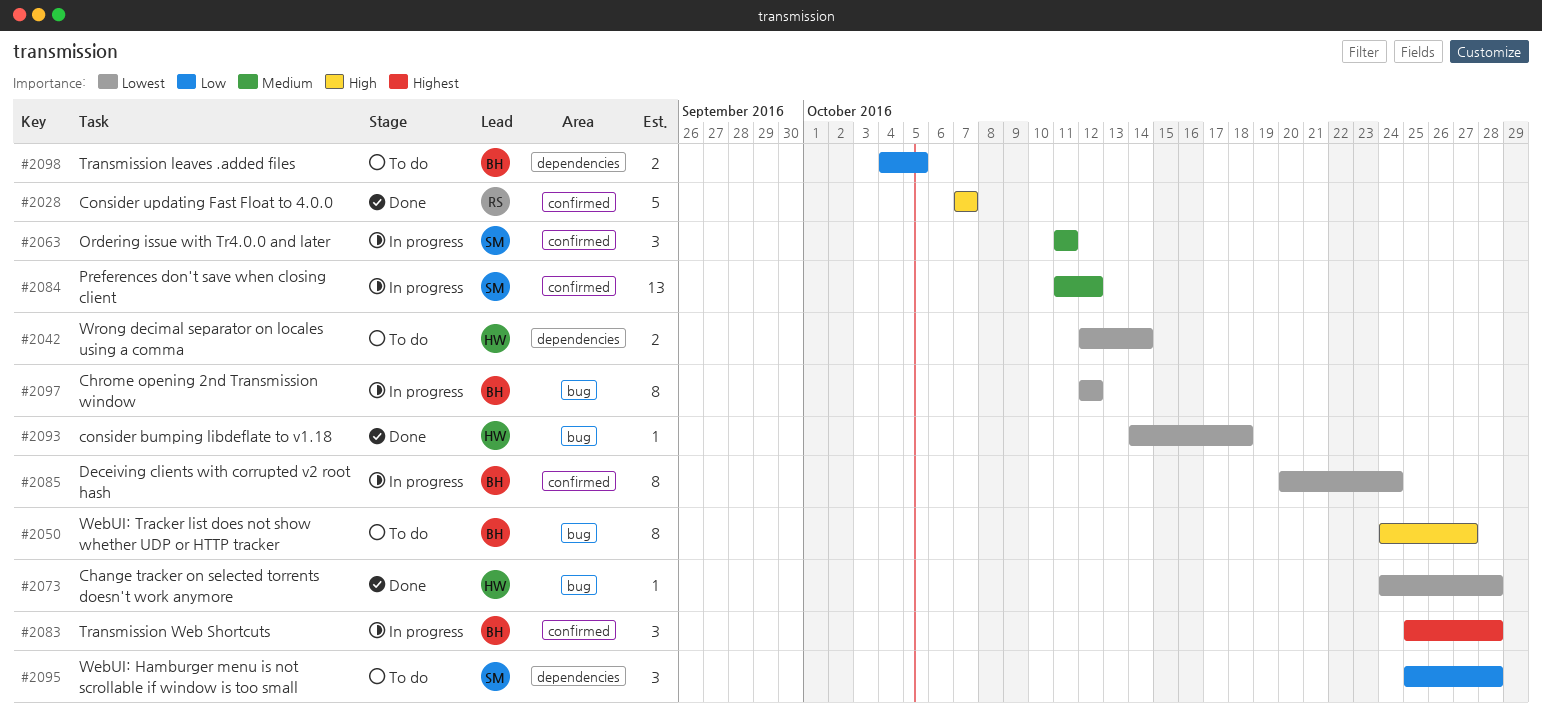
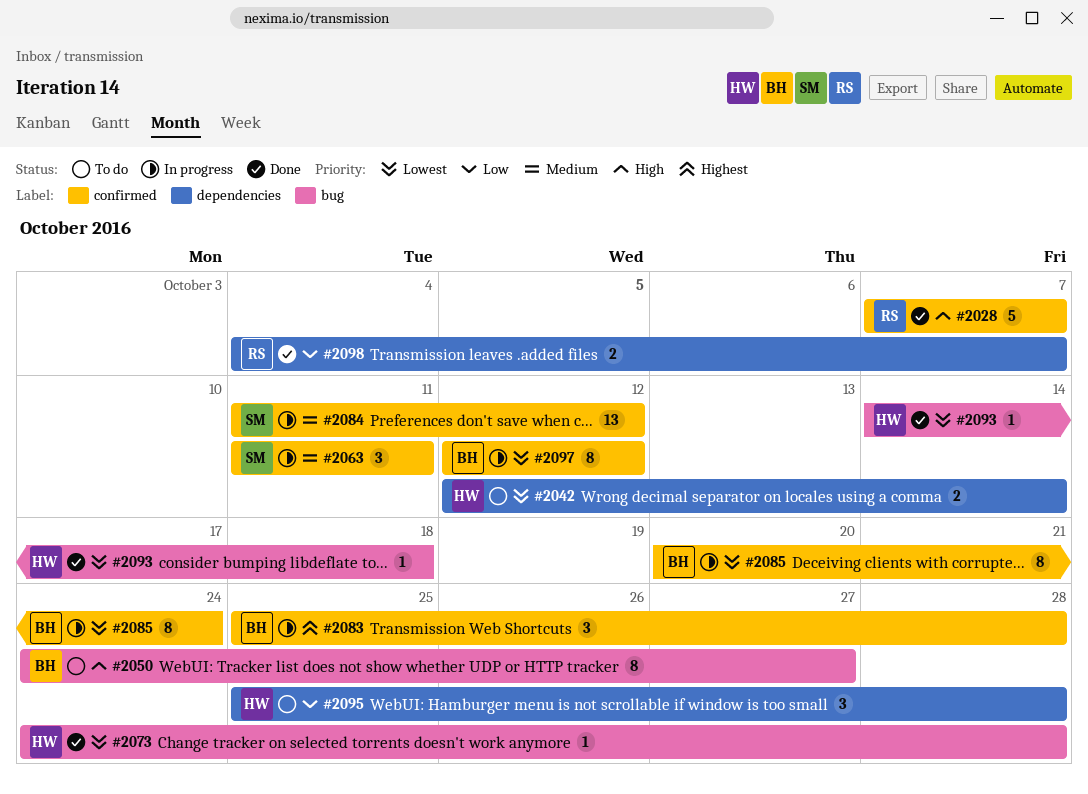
#2095, owner: SM -> HW
#2097, label: bug -> confirmed
#2098, status: To do -> Done
#2098, owner: BH -> RS
#2098, due: Oct 5 -> Oct 7

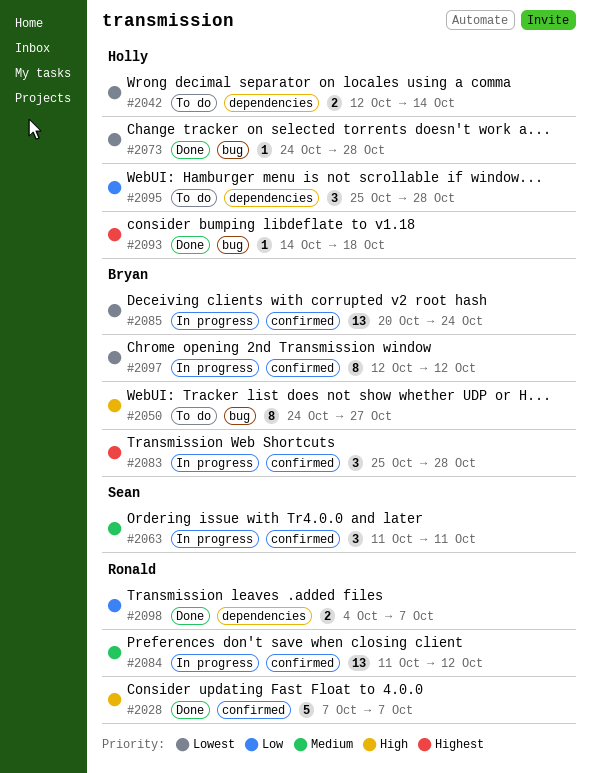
#2084, owner: Sean -> Ronald
#2085, estimate: 8 -> 13
#2093, priority: Lowest -> Highest

